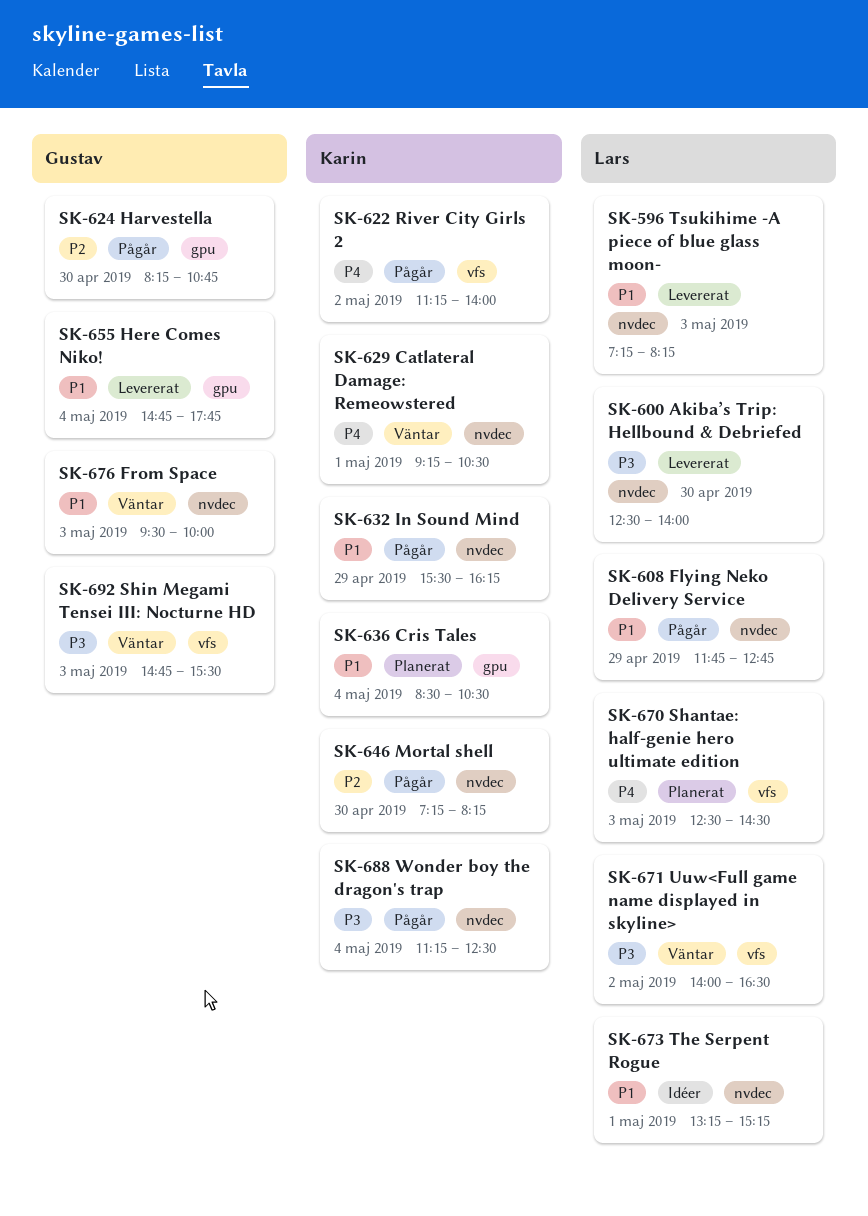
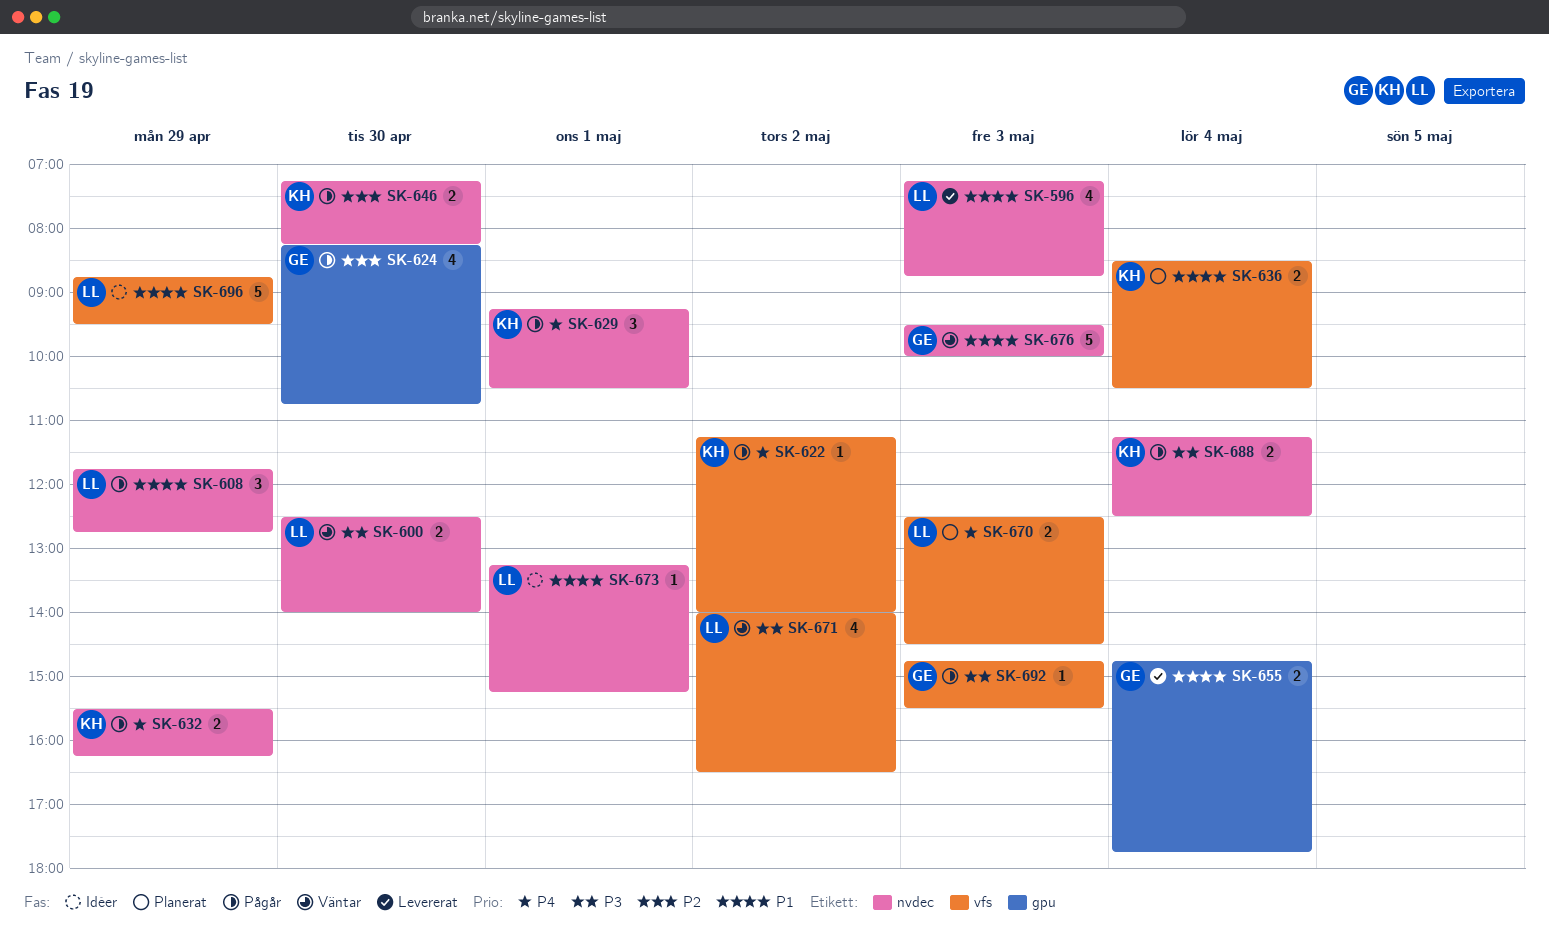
SK-596, ends: 08:15 -> 08:45
SK-600, status: Levererat -> Väntar
SK-629, status: Väntar -> Pågår
SK-632, priority: P1 -> P4
SK-636, label: gpu -> vfs
SK-692, status: Väntar -> Pågår
SK-696: none -> present

